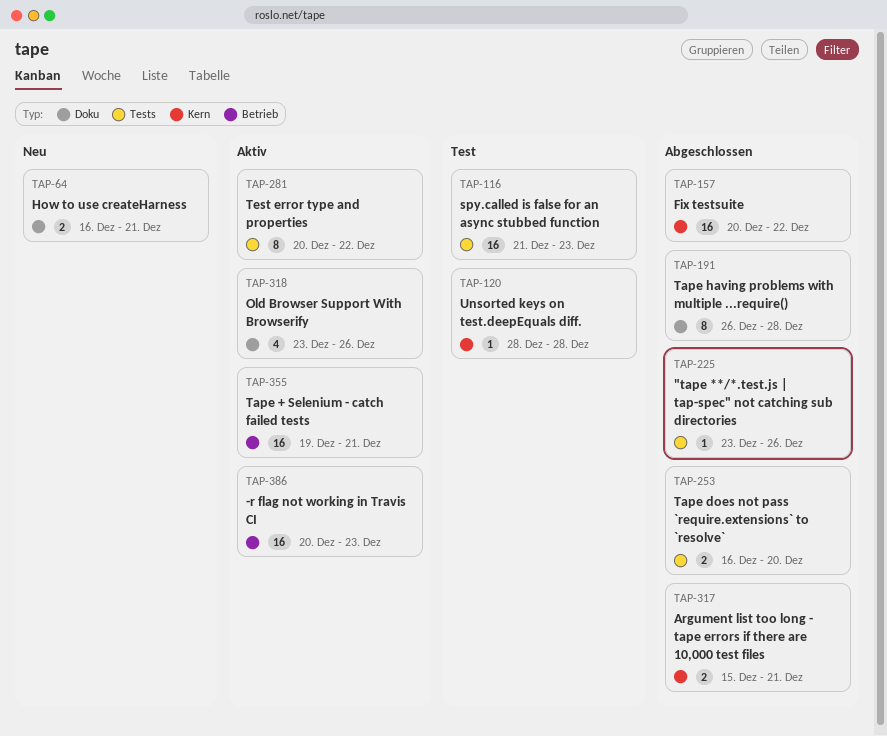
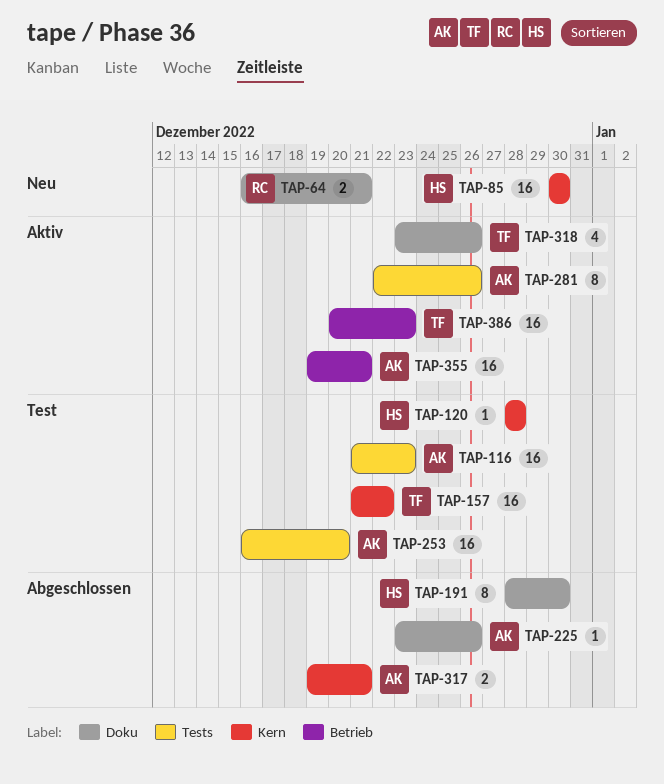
TAP-85: none -> present
TAP-157, status: Abgeschlossen -> Test
TAP-157, start: Dec 20 -> Dec 21
TAP-191, start: Dec 26 -> Dec 28
TAP-191, due: Dec 28 -> Dec 30
TAP-225, label: Tests -> Doku
TAP-253, status: Abgeschlossen -> Test
TAP-253, estimate: 2 -> 16
TAP-281, start: Dec 20 -> Dec 22
TAP-281, due: Dec 22 -> Dec 26
TAP-317, start: Dec 15 -> Dec 19

